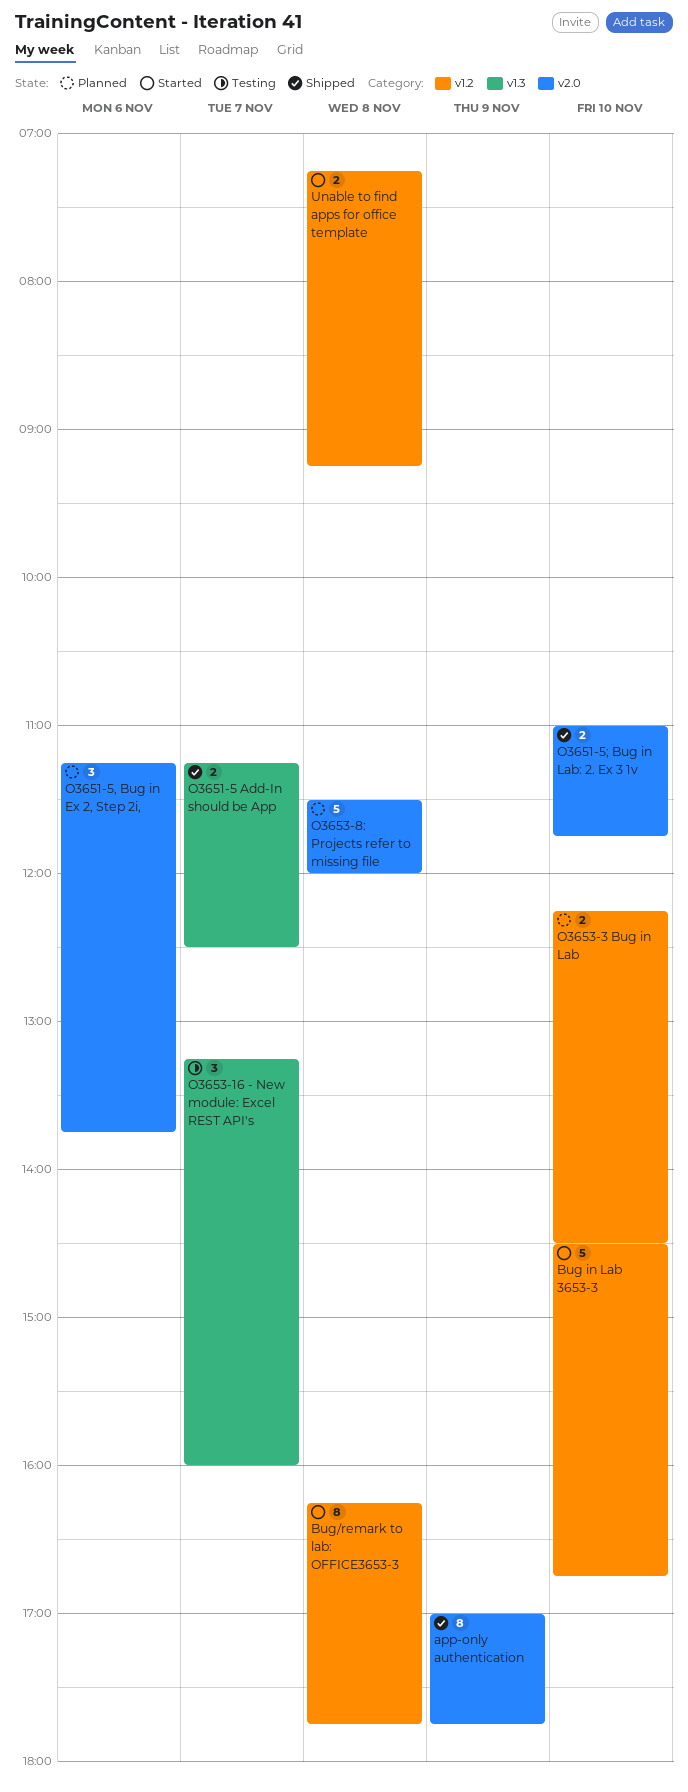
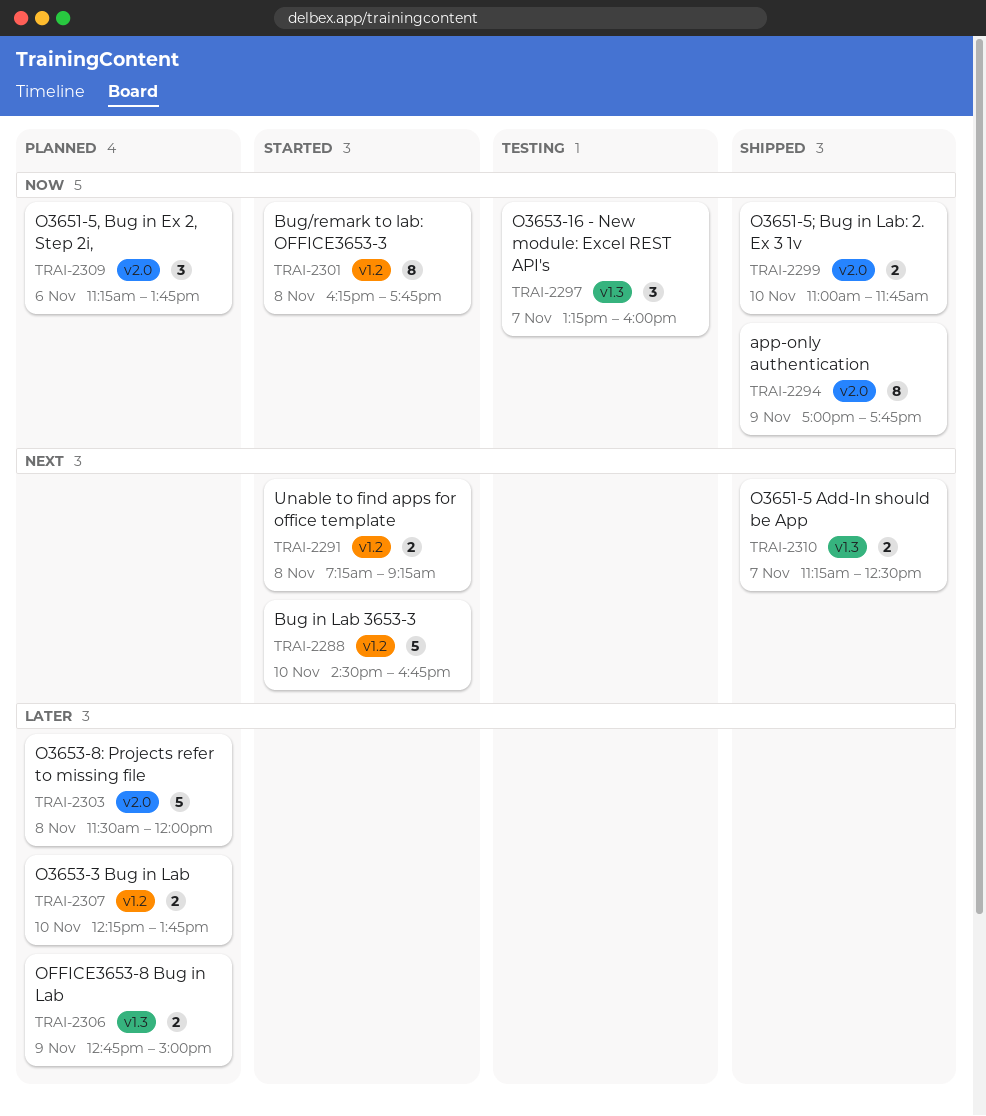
O3653-3 Bug in Lab, ends: 14:30 -> 13:45
OFFICE3653-8 Bug in Lab: none -> present

